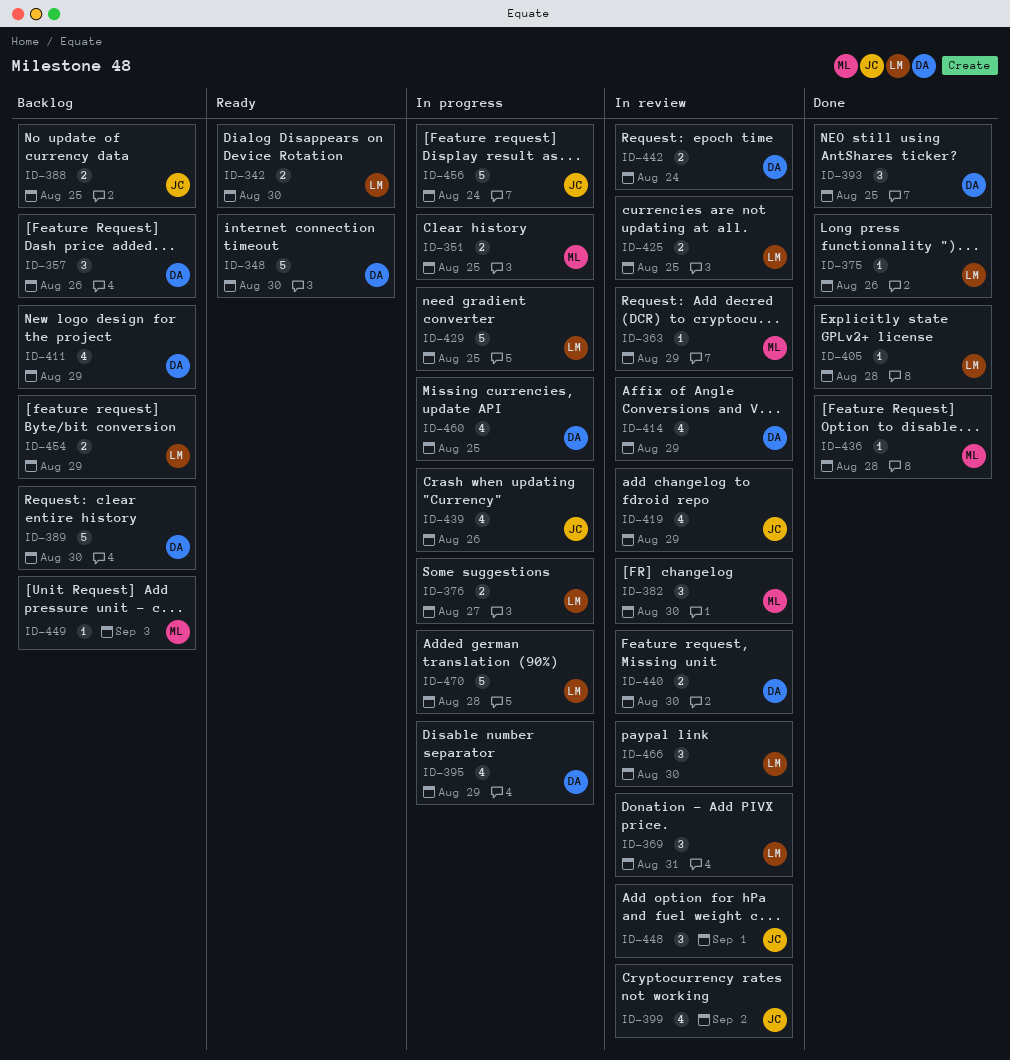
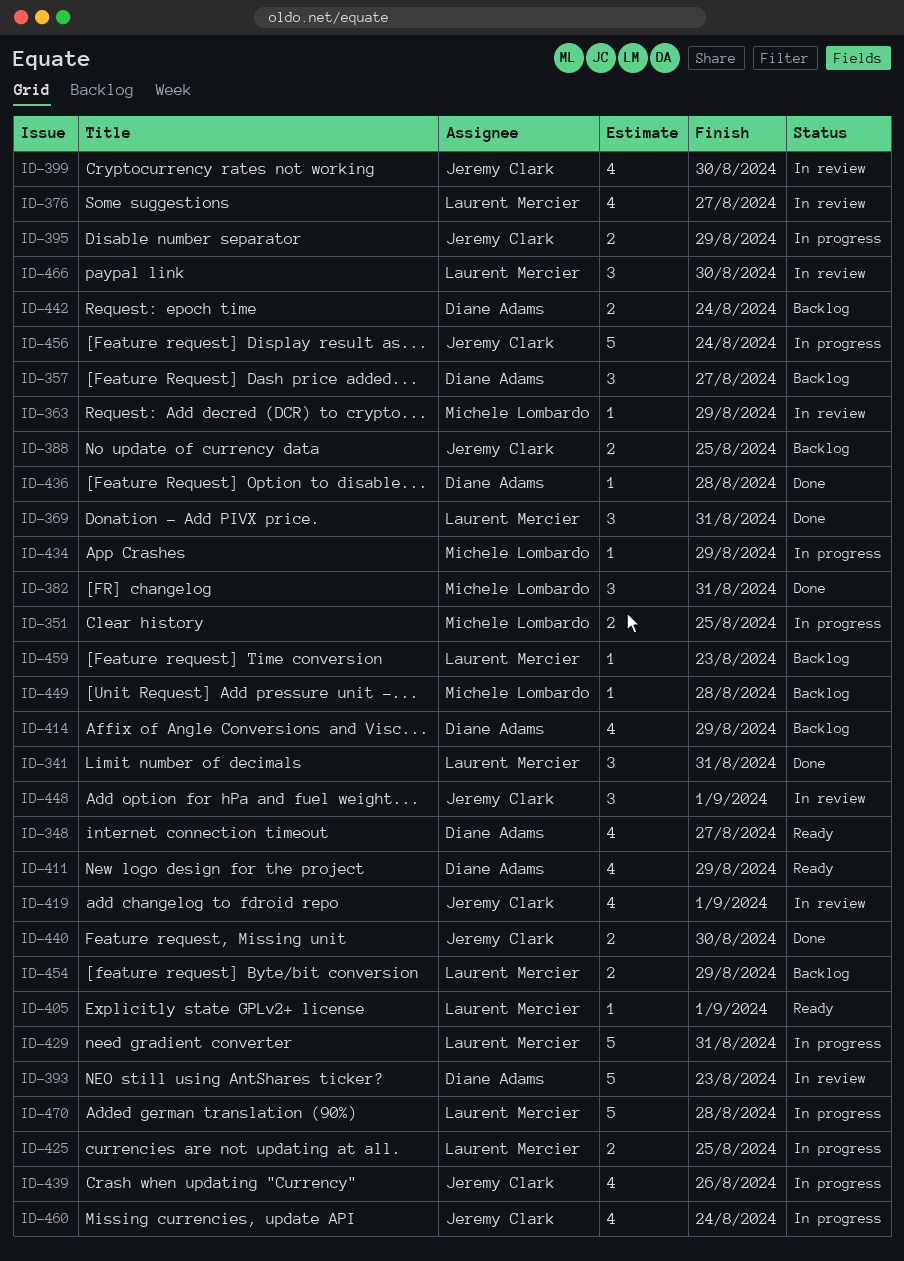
ID-341: none -> present
ID-342: present -> none
ID-348, estimate: 5 -> 4
ID-348, due: Aug 30 -> Aug 27
ID-357, due: Aug 26 -> Aug 27
ID-369, status: In review -> Done
ID-375: present -> none
ID-376, status: In progress -> In review
ID-376, estimate: 2 -> 4
ID-382, status: In review -> Done
ID-382, due: Aug 30 -> Aug 31
ID-389: present -> none
ID-393, status: Done -> In review
ID-393, estimate: 3 -> 5
ID-393, due: Aug 25 -> Aug 23
ID-395, owner: Diane Adams -> Jeremy Clark
ID-395, estimate: 4 -> 2
ID-399, due: Sep 2 -> Aug 30
ID-405, status: Done -> Ready
ID-405, due: Aug 28 -> Sep 1
ID-411, status: Backlog -> Ready
ID-414, status: In review -> Backlog
ID-419, due: Aug 29 -> Sep 1
ID-425, status: In review -> In progress
ID-429, due: Aug 25 -> Aug 31
ID-434: none -> present
ID-436, owner: Michele Lombardo -> Diane Adams
ID-440, status: In review -> Done
ID-440, owner: Diane Adams -> Jeremy Clark
ID-442, status: In review -> Backlog
ID-449, due: Sep 3 -> Aug 28
ID-459: none -> present
ID-460, owner: Diane Adams -> Jeremy Clark
ID-460, due: Aug 25 -> Aug 24

